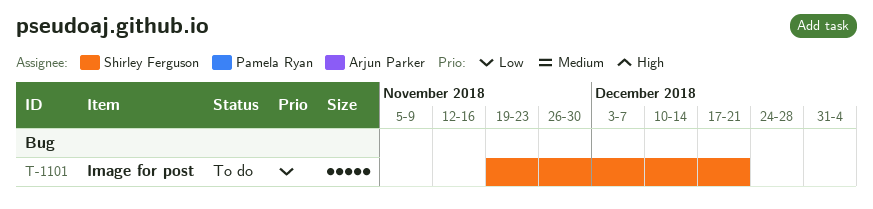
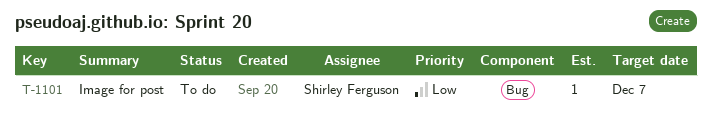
T-1101, estimate: 5 -> 1
T-1101, due: Dec 21 -> Dec 7

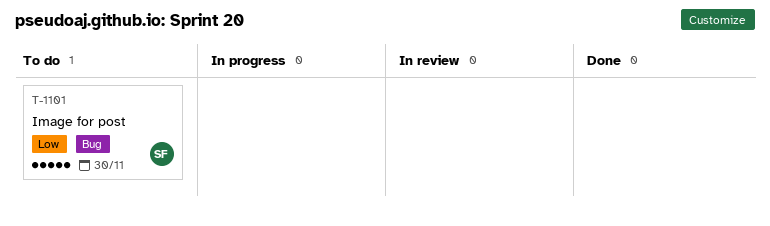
T-1101, estimate: 1 -> 5
T-1101, due: Dec 7 -> Nov 30

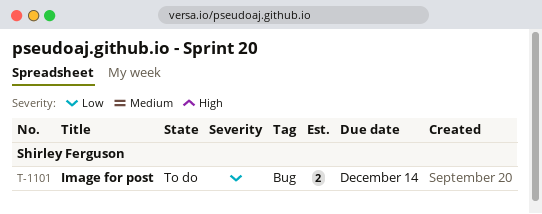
T-1101, estimate: 5 -> 2
T-1101, due: Nov 30 -> Dec 14

